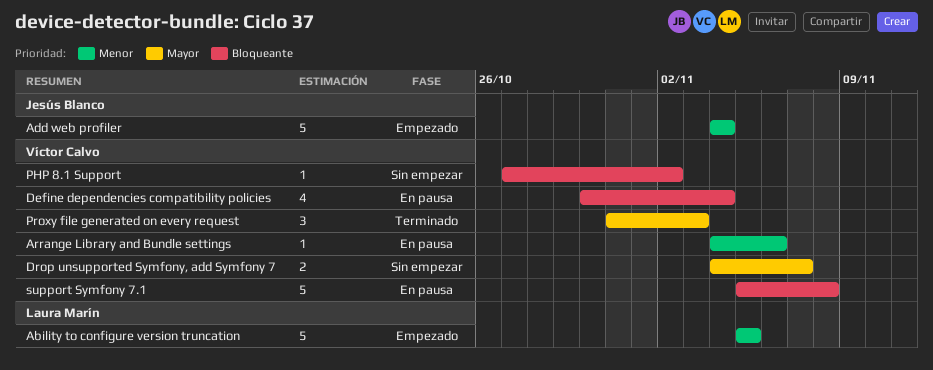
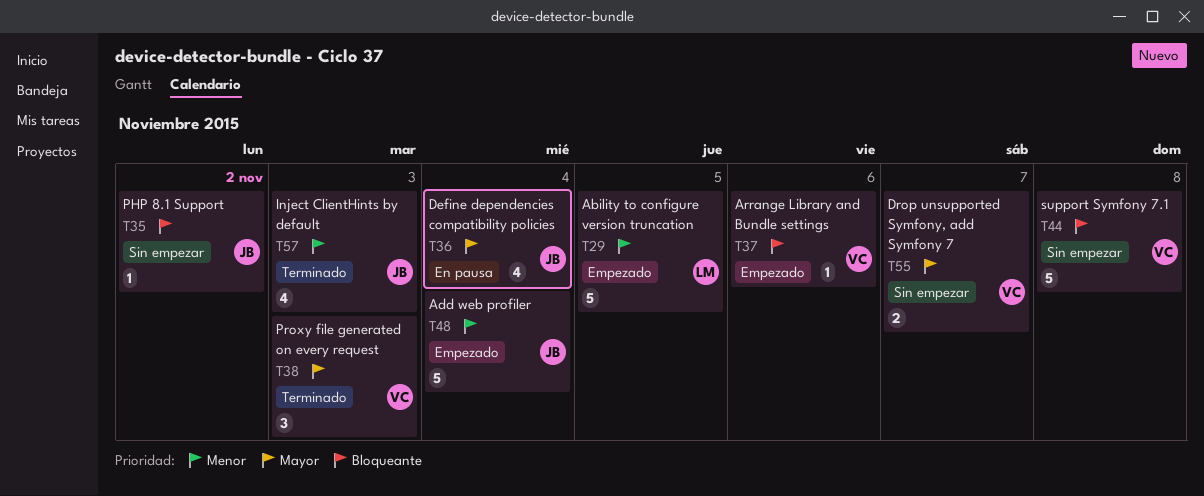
Arrange Library and Bundle settings, status: En pausa -> Empezado
Arrange Library and Bundle settings, priority: Menor -> Bloqueante
Define dependencies compatibility policies, owner: Víctor Calvo -> Jesús Blanco
Define dependencies compatibility policies, priority: Bloqueante -> Mayor
Inject ClientHints by default: none -> present
PHP 8.1 Support, owner: Víctor Calvo -> Jesús Blanco
support Symfony 7.1, status: En pausa -> Sin empezar

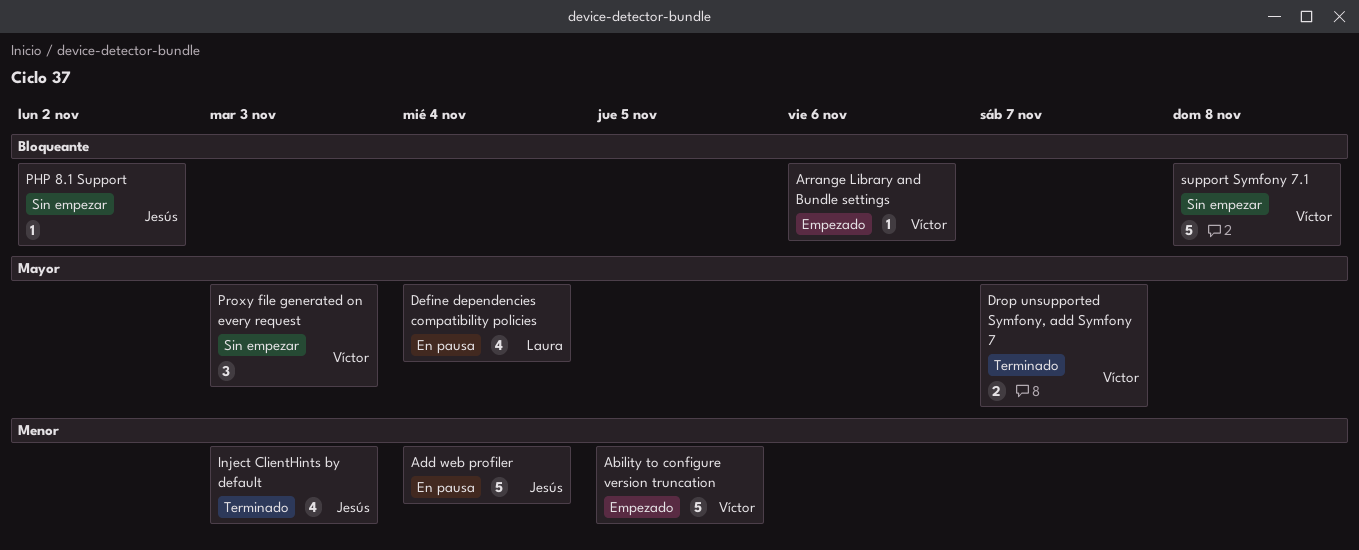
Ability to configure version truncation, owner: Laura -> Víctor
Add web profiler, status: Empezado -> En pausa
Define dependencies compatibility policies, owner: Jesús -> Laura
Drop unsupported Symfony, add Symfony 7, status: Sin empezar -> Terminado
Proxy file generated on every request, status: Terminado -> Sin empezar

